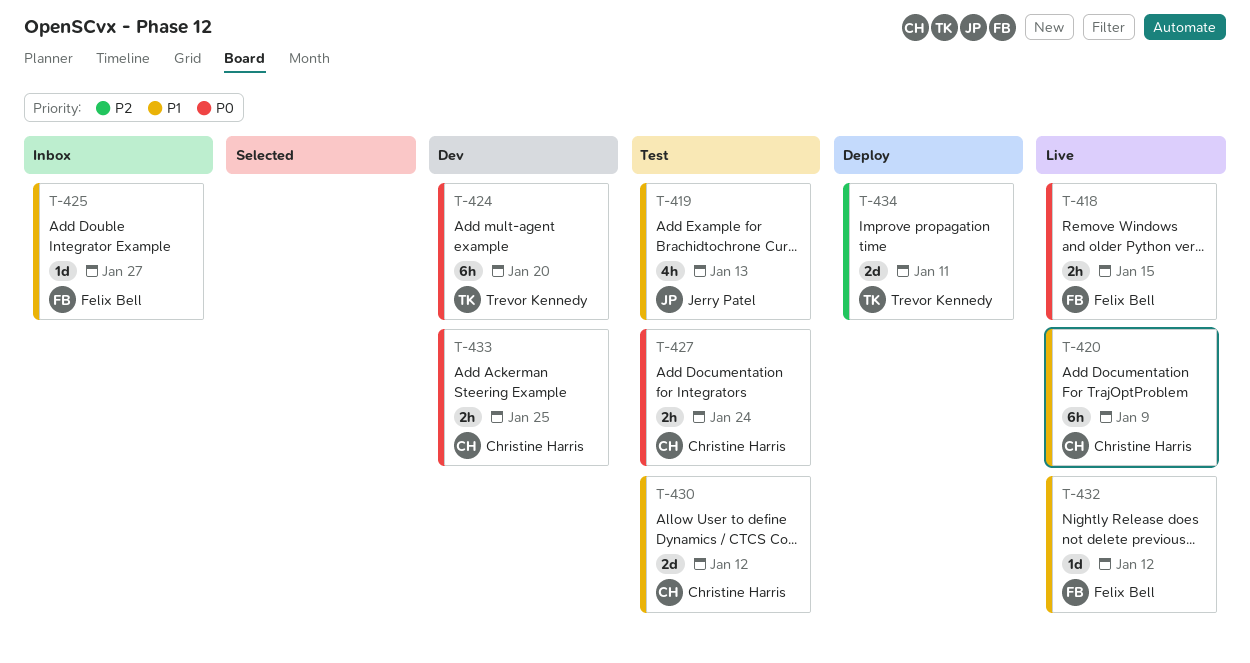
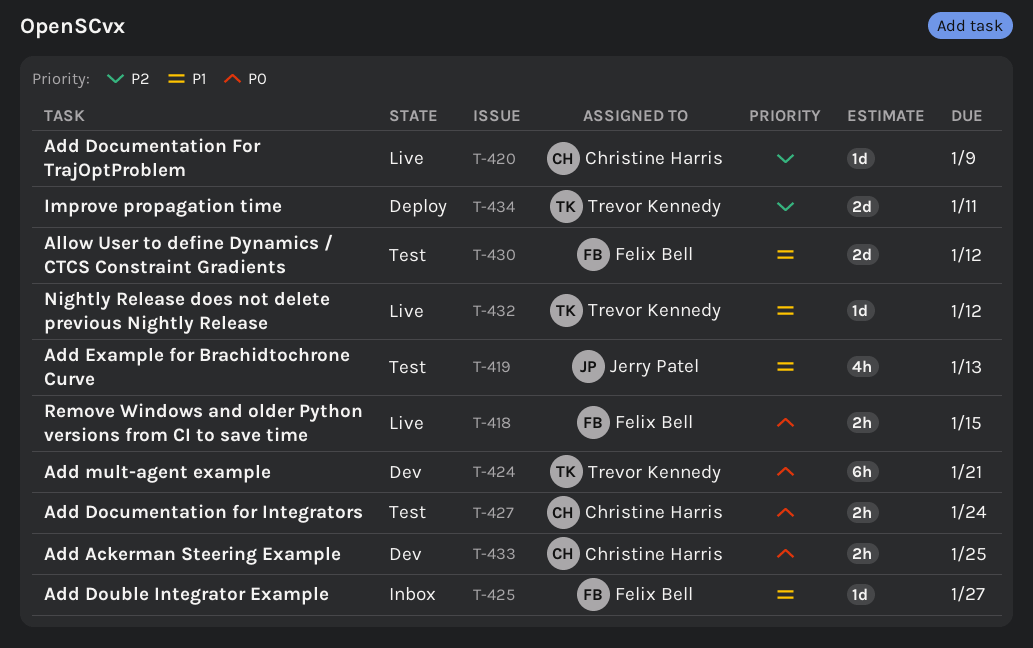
T-420, priority: P1 -> P2
T-420, estimate: 6h -> 1d
T-424, due: Jan 20 -> Jan 21
T-430, owner: Christine Harris -> Felix Bell
T-432, owner: Felix Bell -> Trevor Kennedy

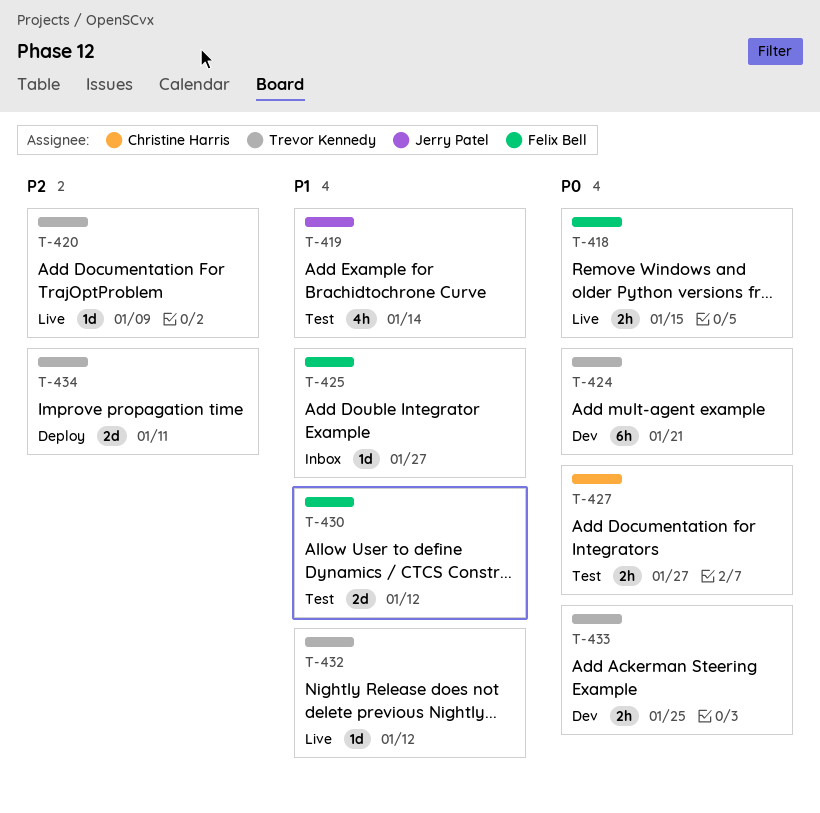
T-419, due: Jan 13 -> Jan 14
T-420, owner: Christine Harris -> Trevor Kennedy
T-427, due: Jan 24 -> Jan 27
T-433, owner: Christine Harris -> Trevor Kennedy

